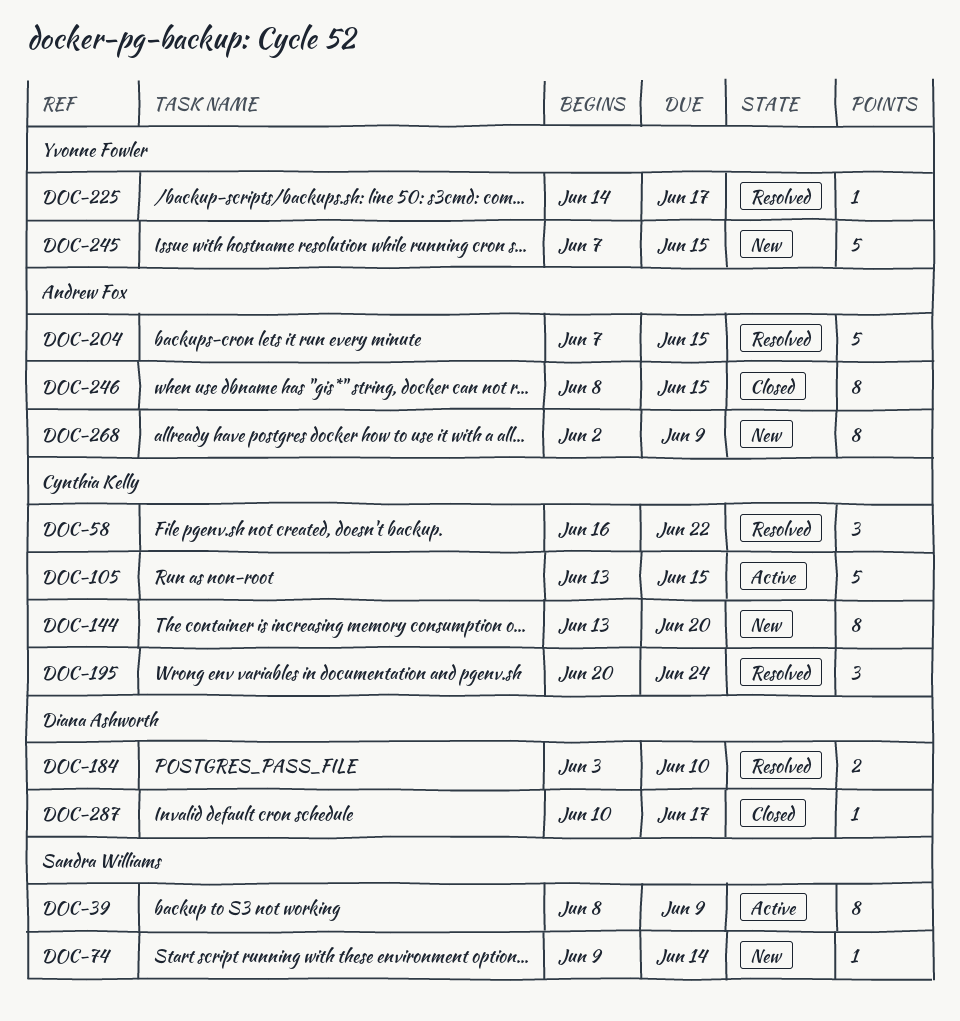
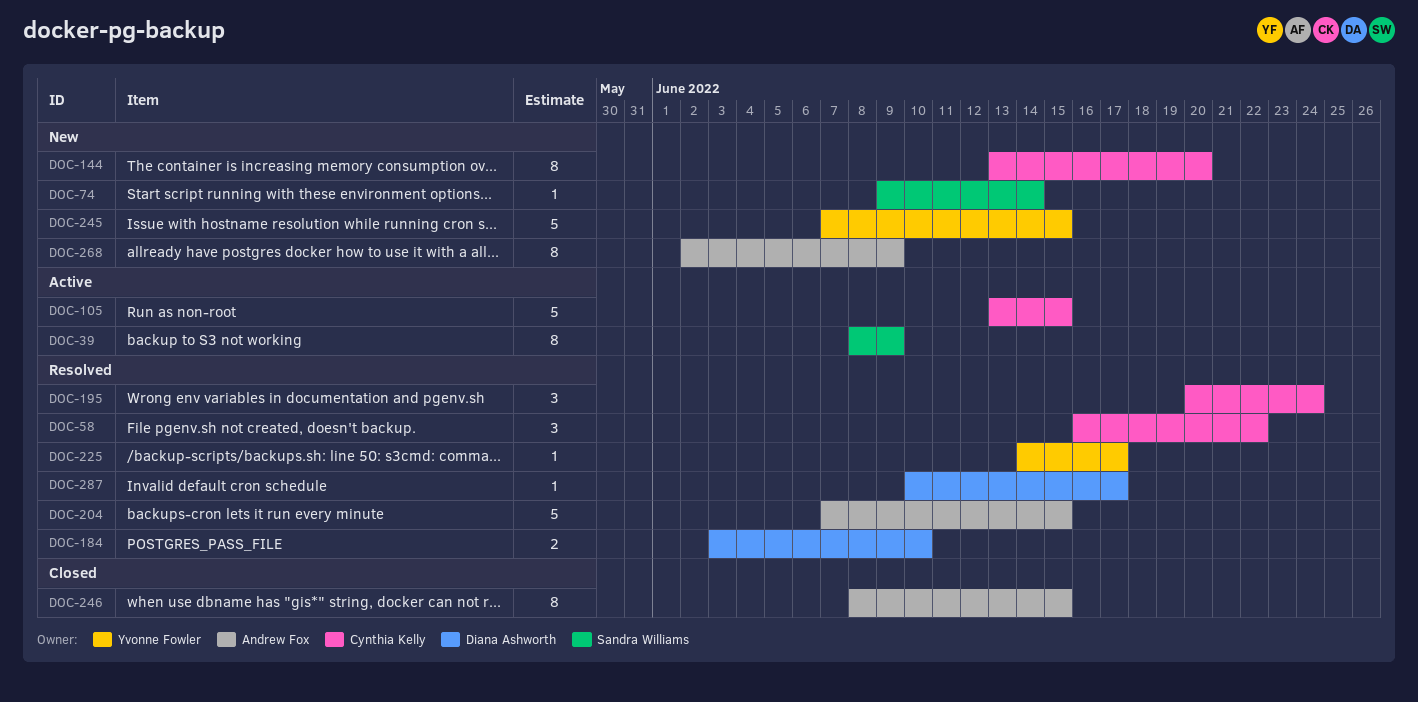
DOC-287, status: Closed -> Resolved

